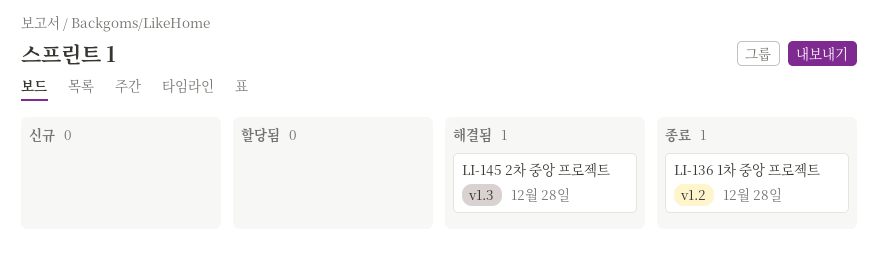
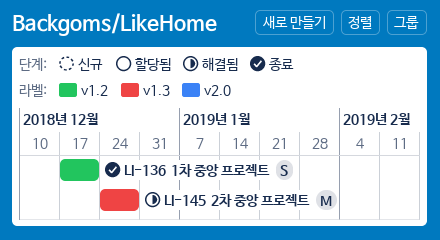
LI-136, due: Dec 28 -> Dec 21

